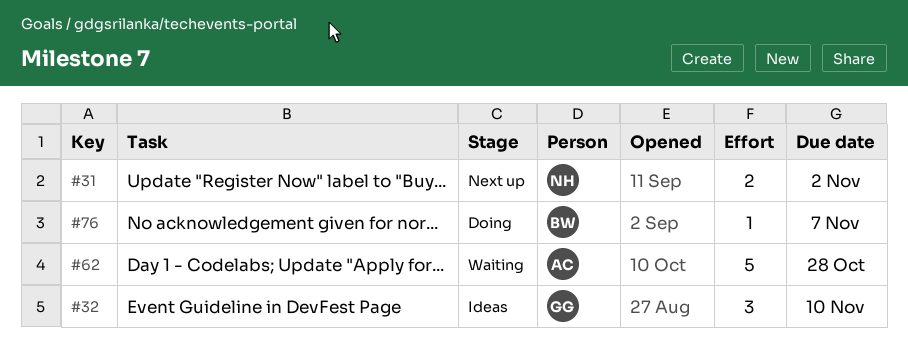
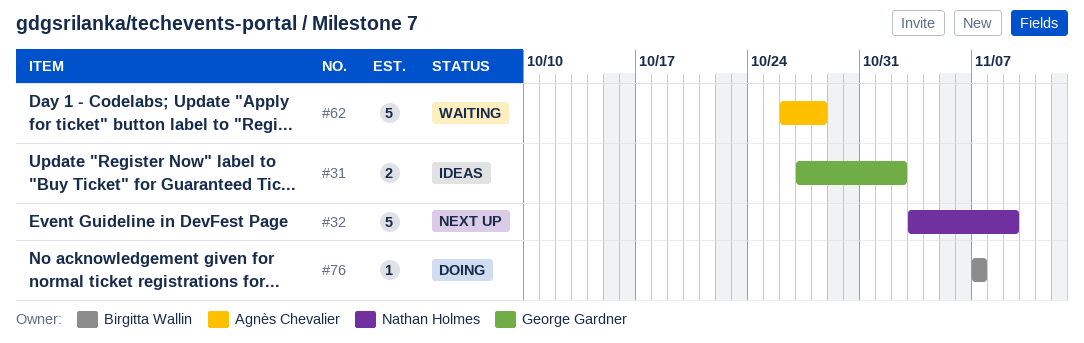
#31, status: Next up -> Ideas
#31, owner: Nathan Holmes -> George Gardner
#32, status: Ideas -> Next up
#32, owner: George Gardner -> Nathan Holmes
#32, estimate: 3 -> 5
#32, due: Nov 10 -> Nov 9

